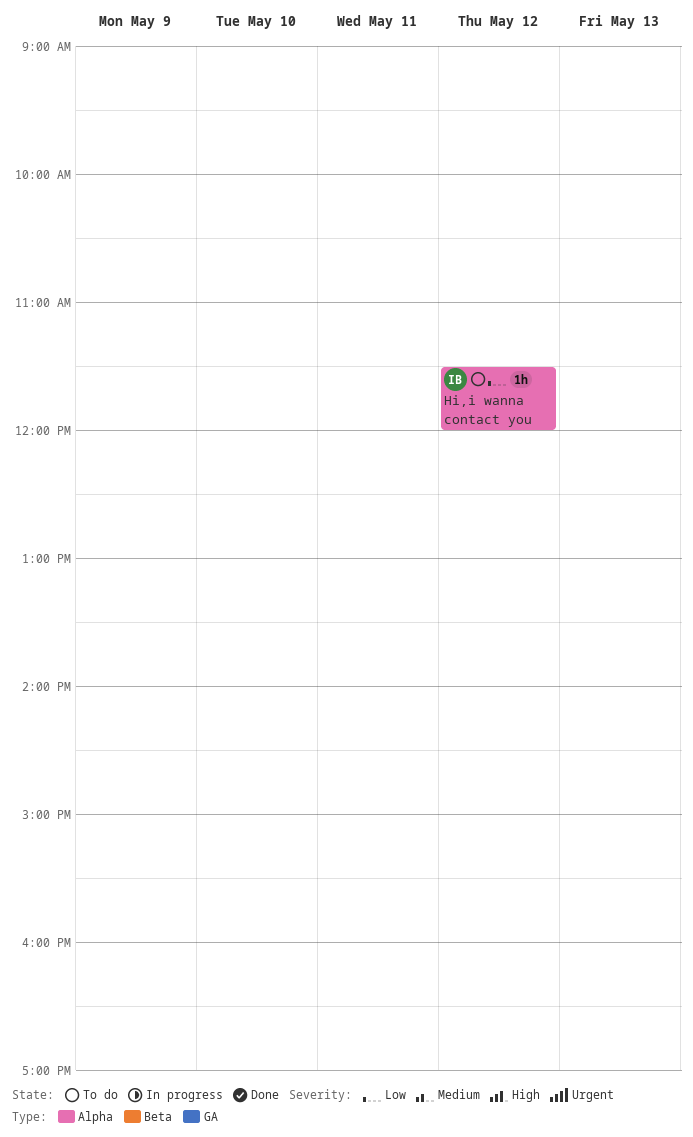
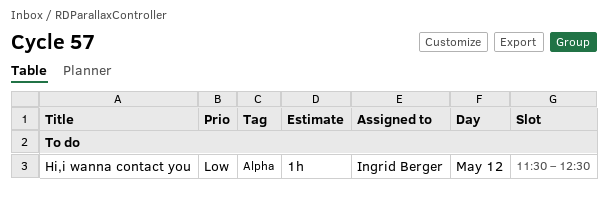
Hi,i wanna contact you, ends: 12:00 -> 12:30

